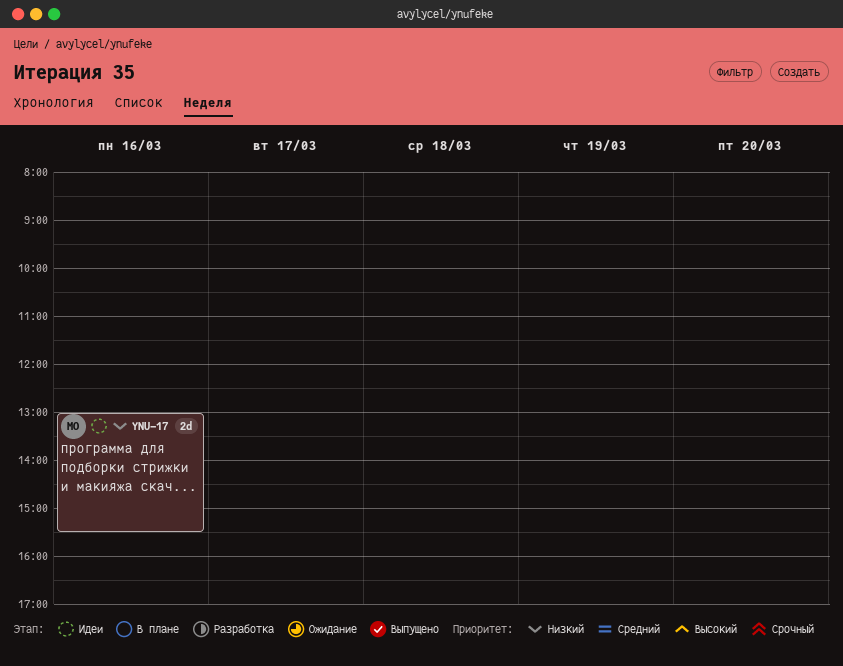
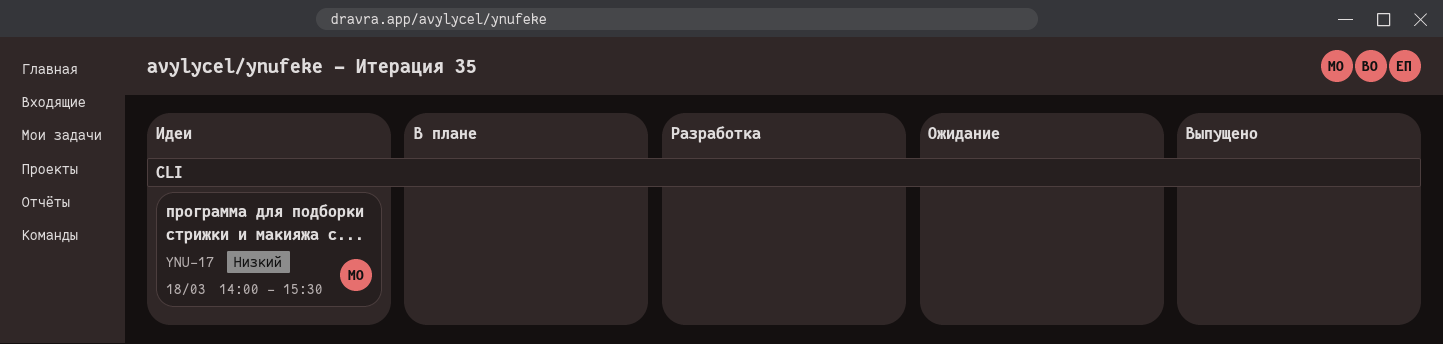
YNU-17, day: Mar 16 -> Mar 18
YNU-17, begins: 13:00 -> 14:00

